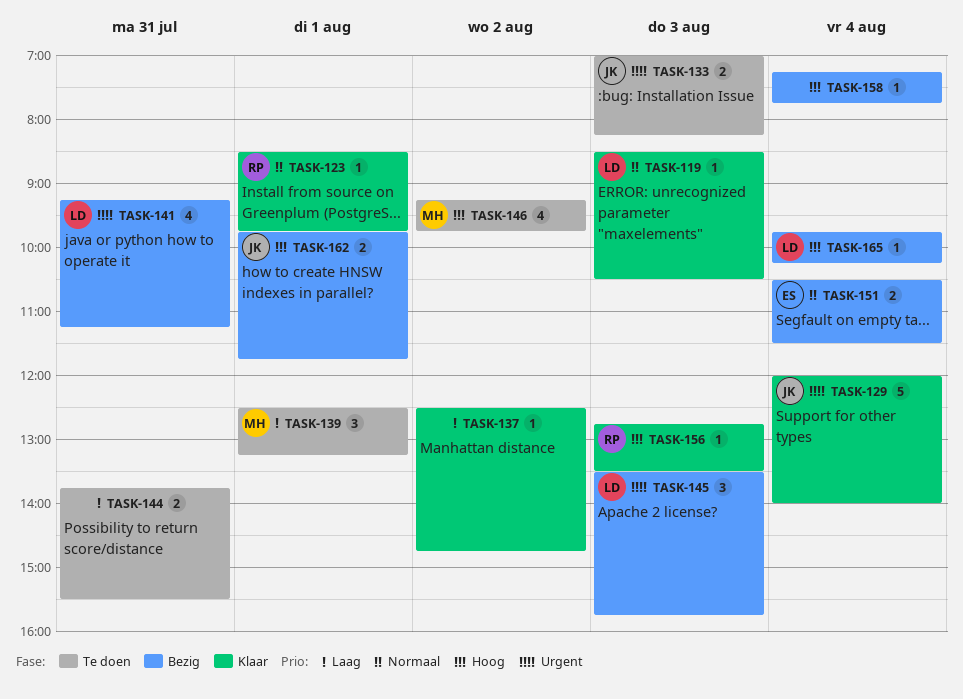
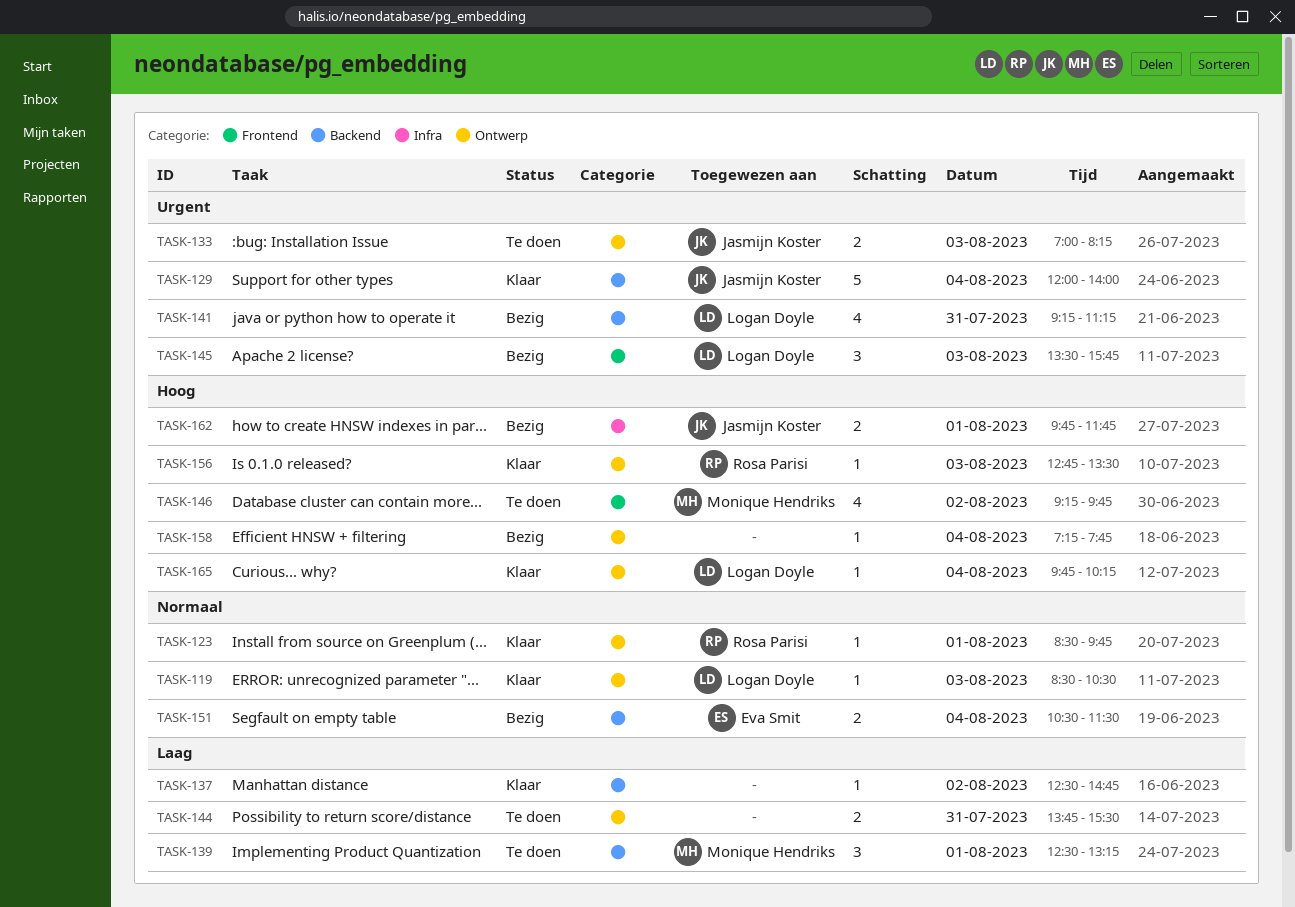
TASK-165, status: Bezig -> Klaar

